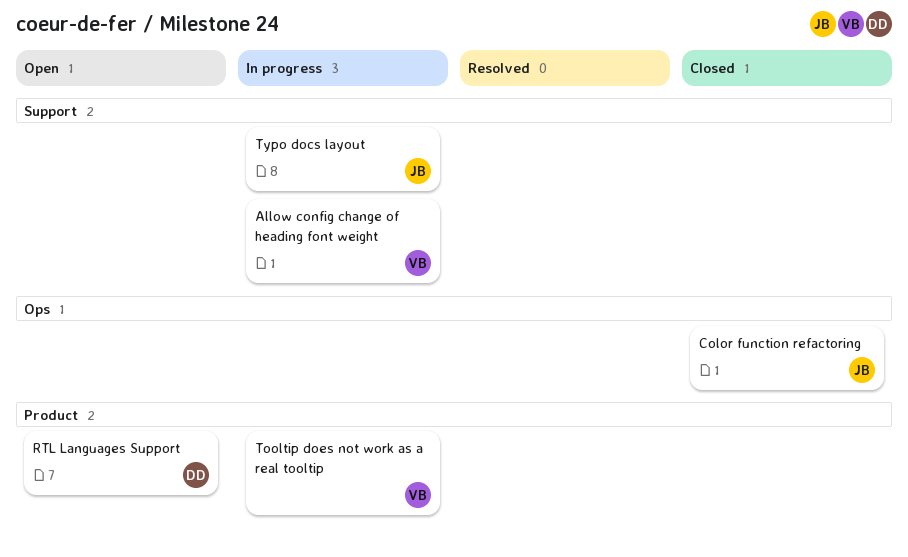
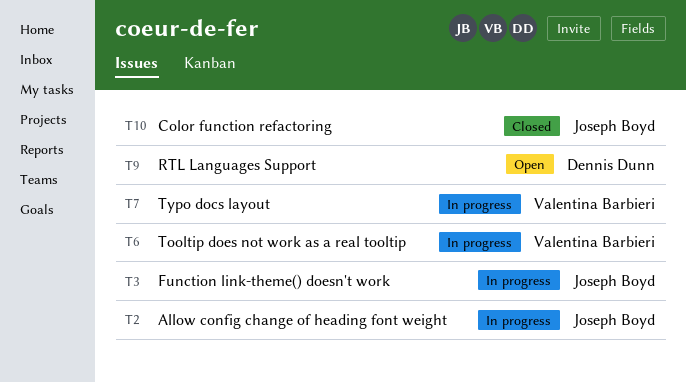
Allow config change of heading font weight, owner: Valentina Barbieri -> Joseph Boyd
Function link-theme() doesn't work: none -> present
Typo docs layout, owner: Joseph Boyd -> Valentina Barbieri

